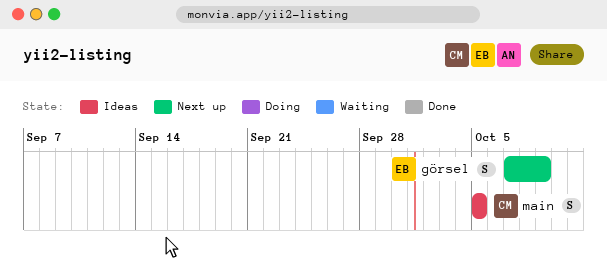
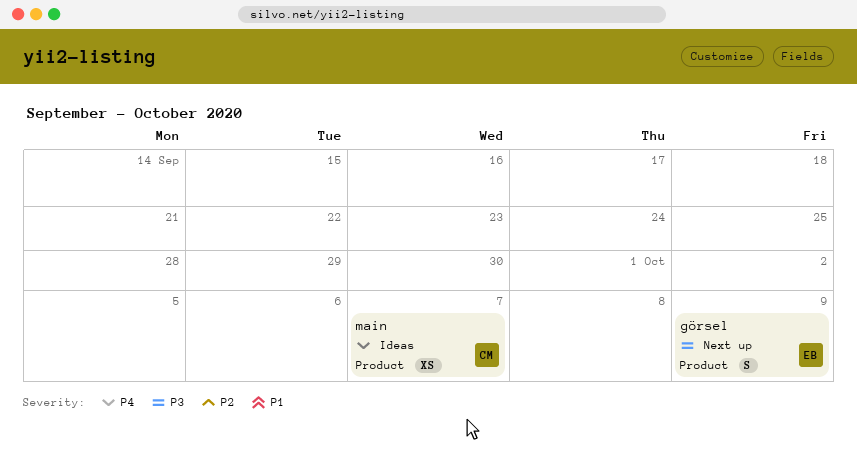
main, estimate: S -> XS
main, due: Oct 5 -> Oct 7

